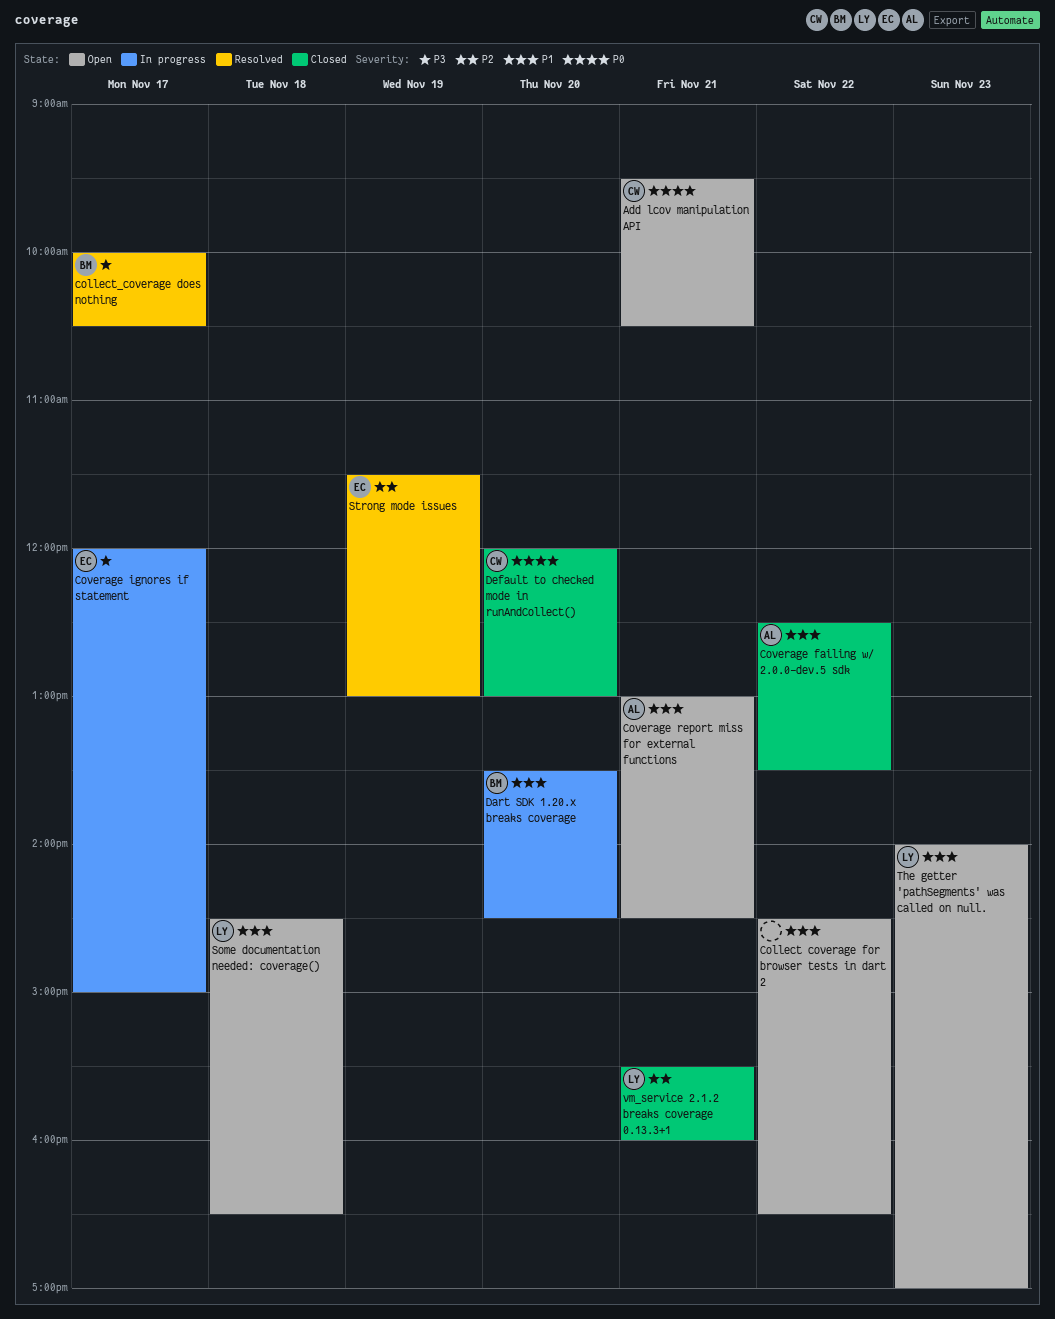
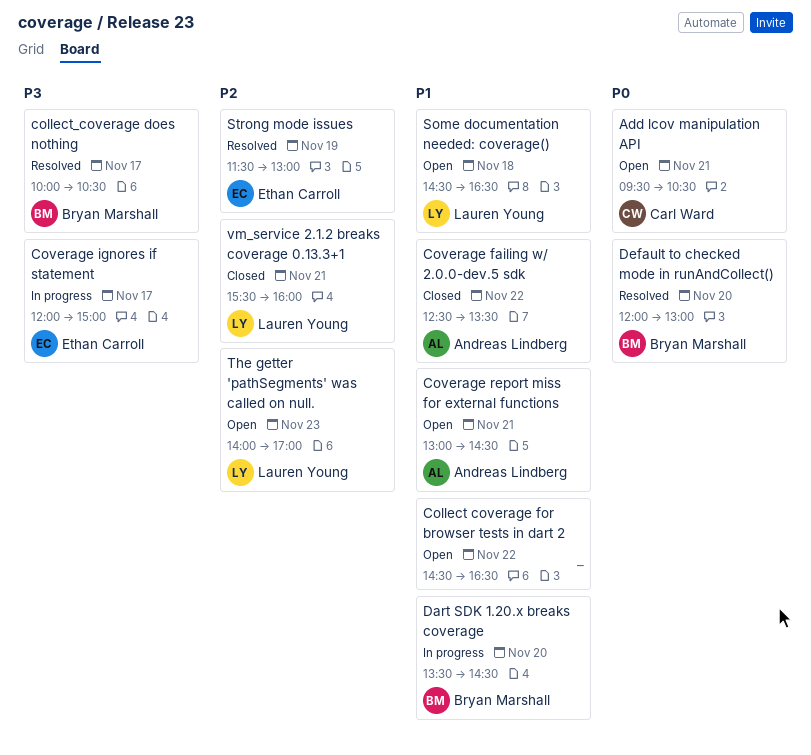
Default to checked mode in runAndCollect(), status: Closed -> Resolved
Default to checked mode in runAndCollect(), owner: Carl Ward -> Bryan Marshall
The getter 'pathSegments' was called on null., priority: P1 -> P2

